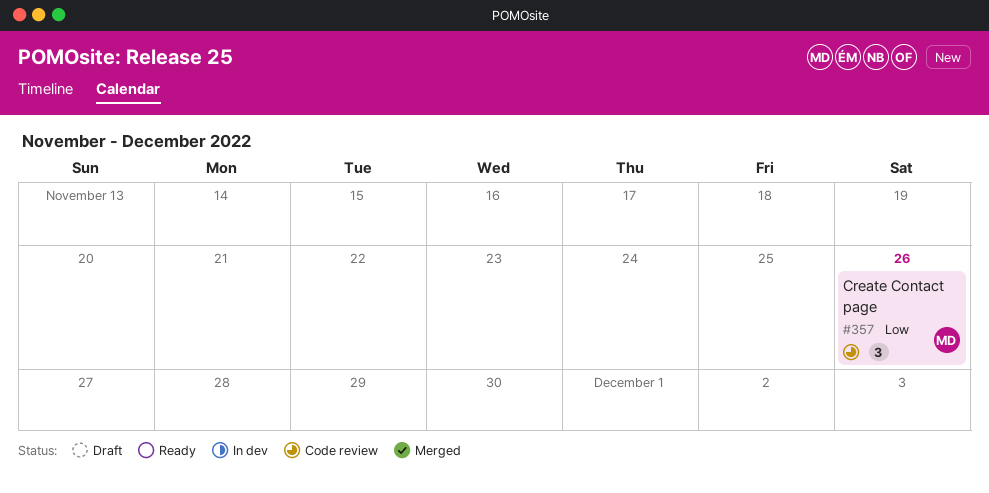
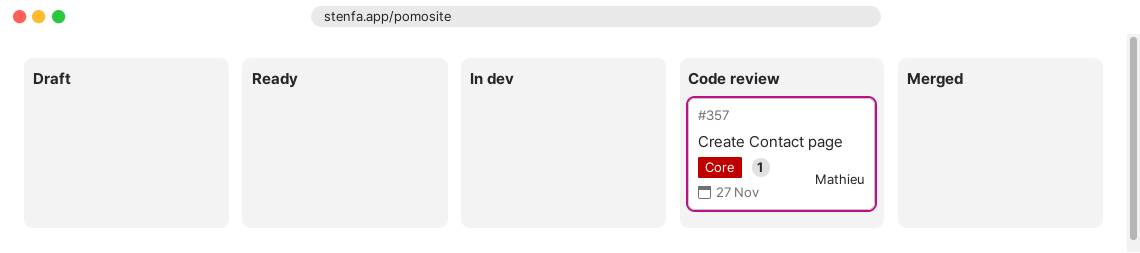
#357, estimate: 3 -> 1
#357, due: Nov 26 -> Nov 27

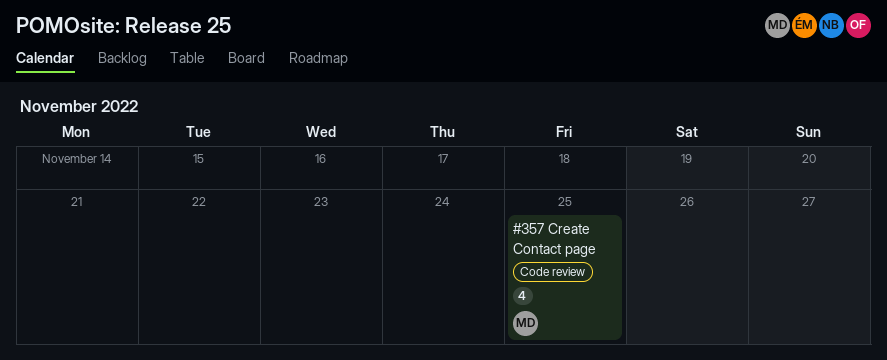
#357, estimate: 1 -> 4
#357, due: Nov 27 -> Nov 25

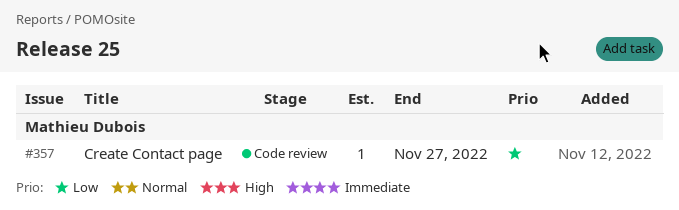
#357, estimate: 4 -> 1
#357, due: Nov 25 -> Nov 27

